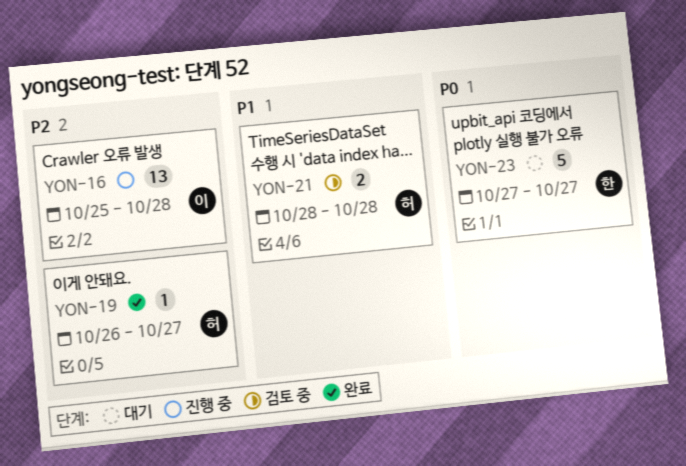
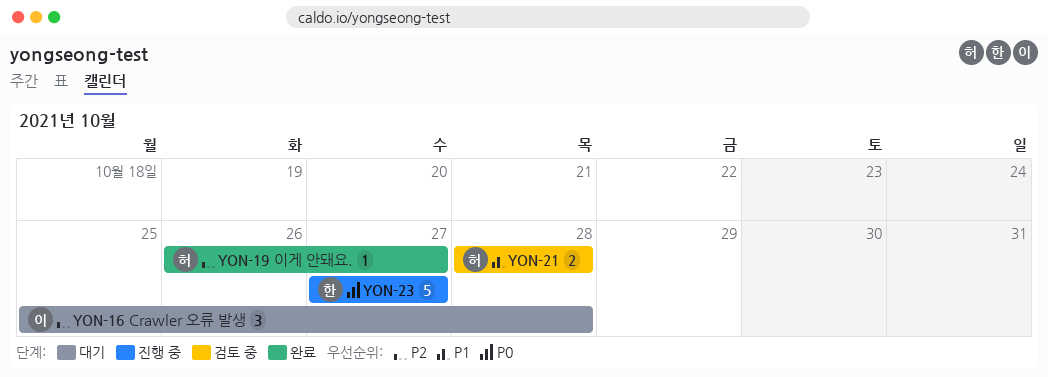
YON-16, status: 진행 중 -> 대기
YON-16, estimate: 13 -> 3
YON-23, status: 대기 -> 진행 중

